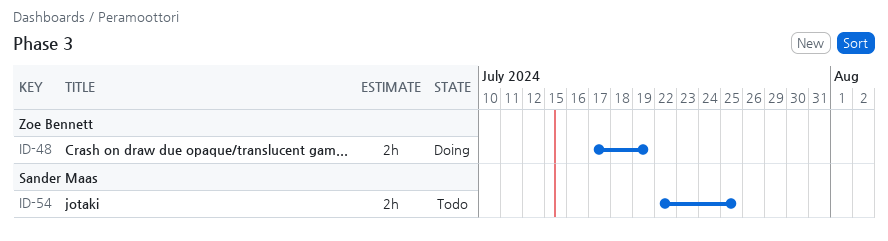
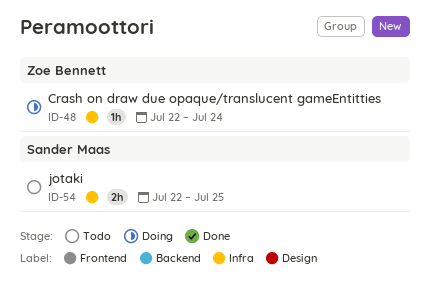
ID-48, estimate: 2h -> 1h
ID-48, start: Jul 17 -> Jul 22
ID-48, due: Jul 19 -> Jul 24

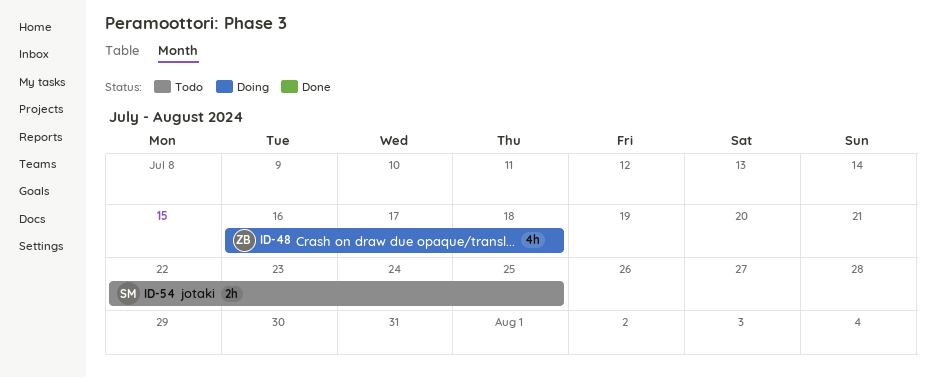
ID-48, estimate: 1h -> 4h
ID-48, start: Jul 22 -> Jul 16
ID-48, due: Jul 24 -> Jul 18

